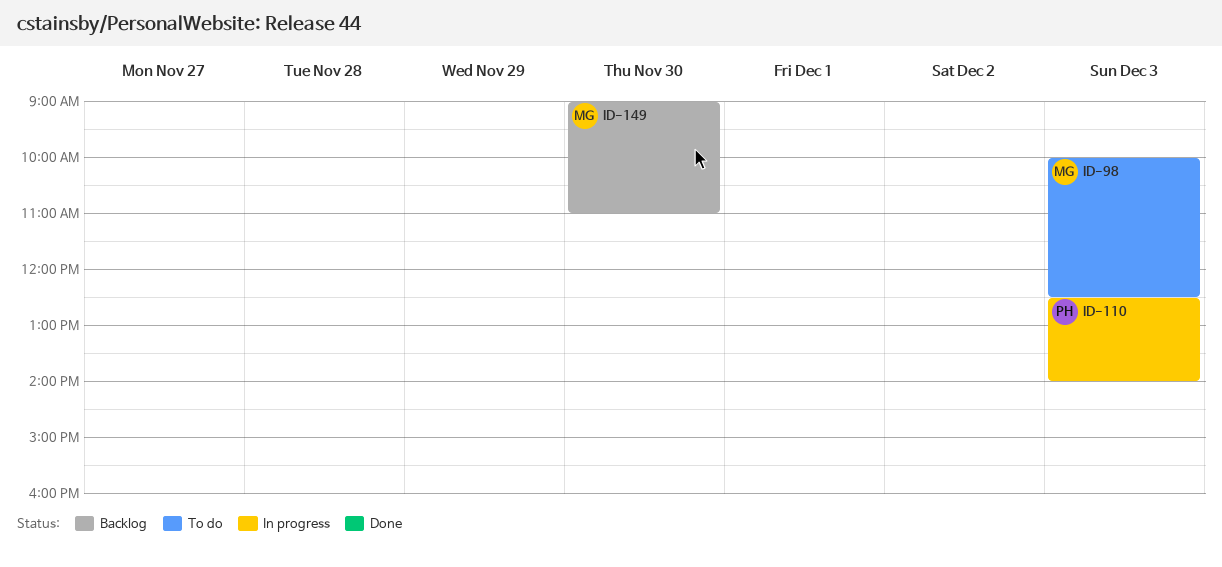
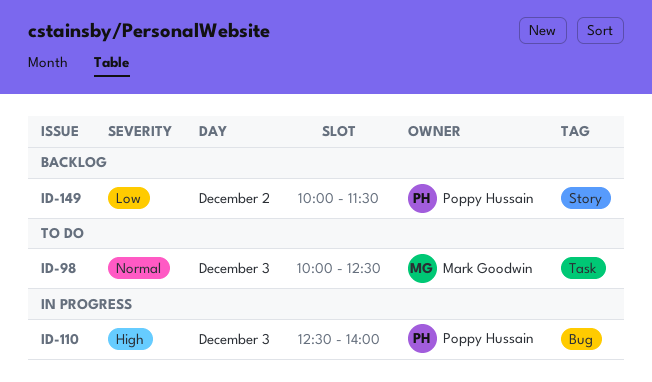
ID-149, owner: Mark Goodwin -> Poppy Hussain
ID-149, day: Nov 30 -> Dec 2
ID-149, begins: 09:00 -> 10:00
ID-149, ends: 11:00 -> 11:30

